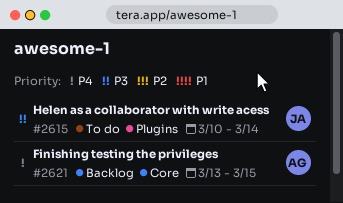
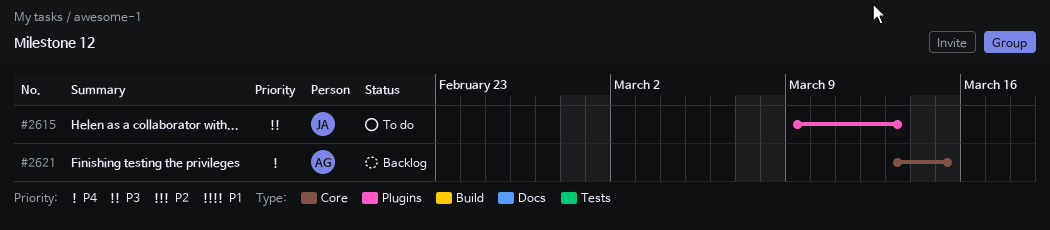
#2615, start: Mar 10 -> Mar 9
#2615, due: Mar 14 -> Mar 13

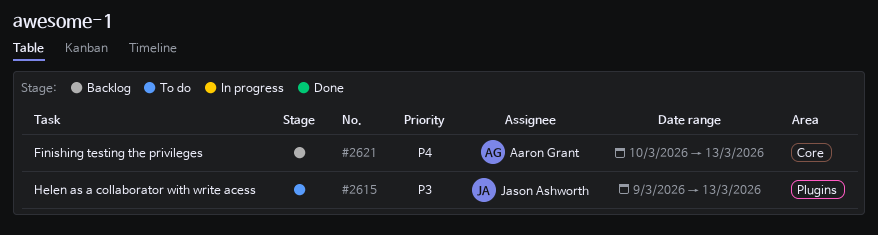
#2621, start: Mar 13 -> Mar 10
#2621, due: Mar 15 -> Mar 13

